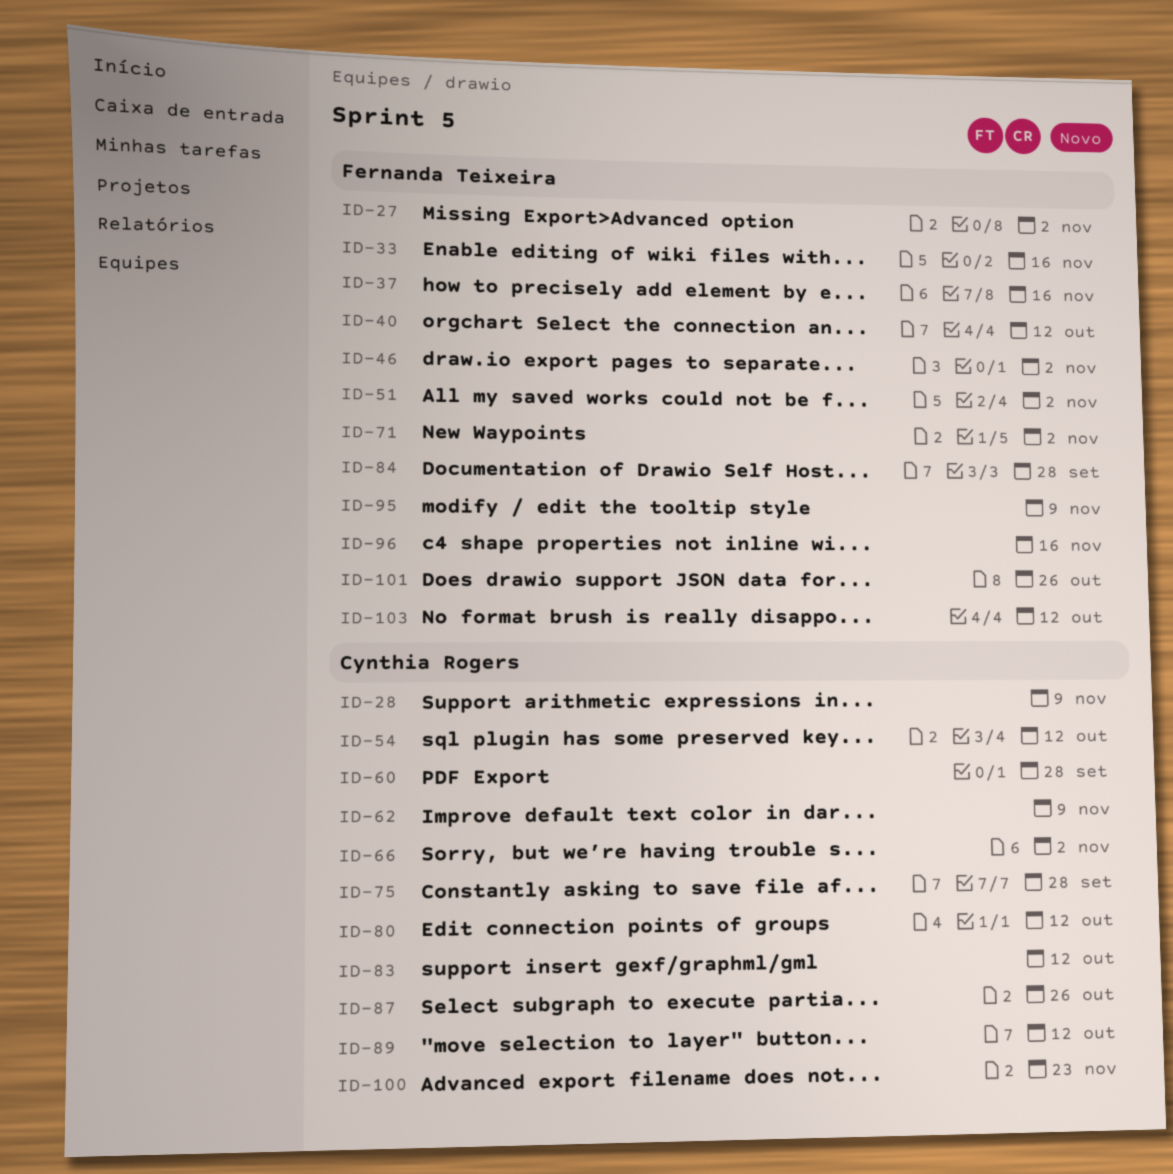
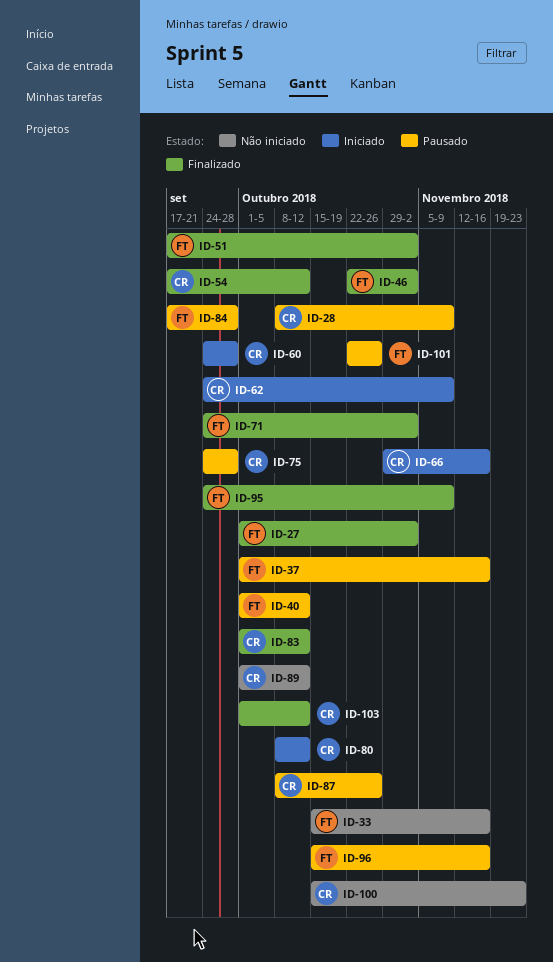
ID-66, due: Nov 2 -> Nov 16
ID-103, owner: Fernanda Teixeira -> Cynthia Rogers

